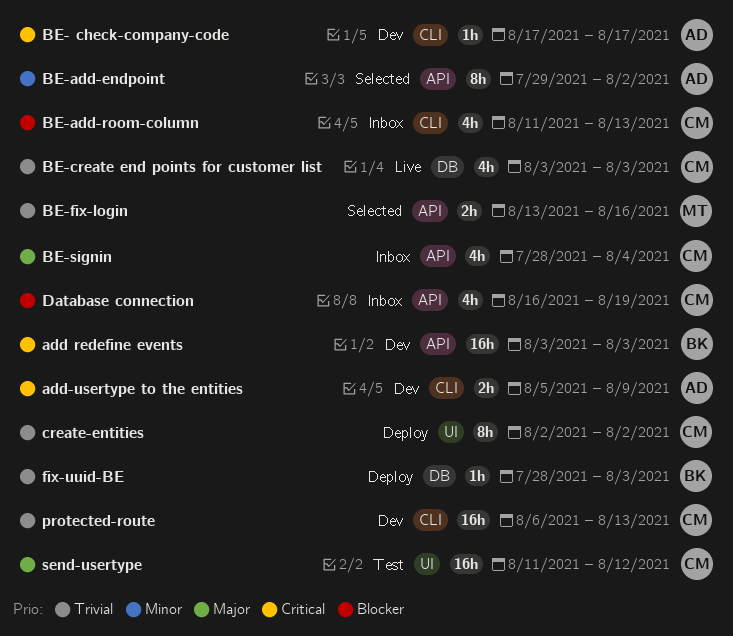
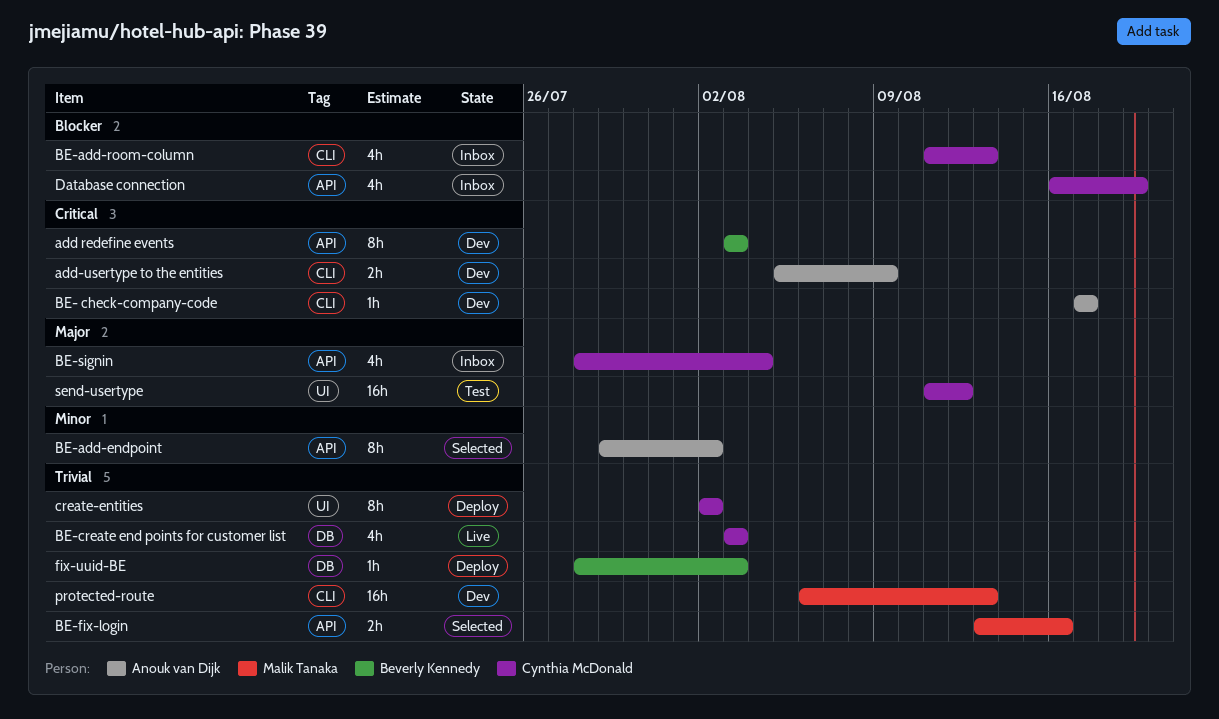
add redefine events, estimate: 16h -> 8h
protected-route, owner: Cynthia McDonald -> Malik Tanaka

